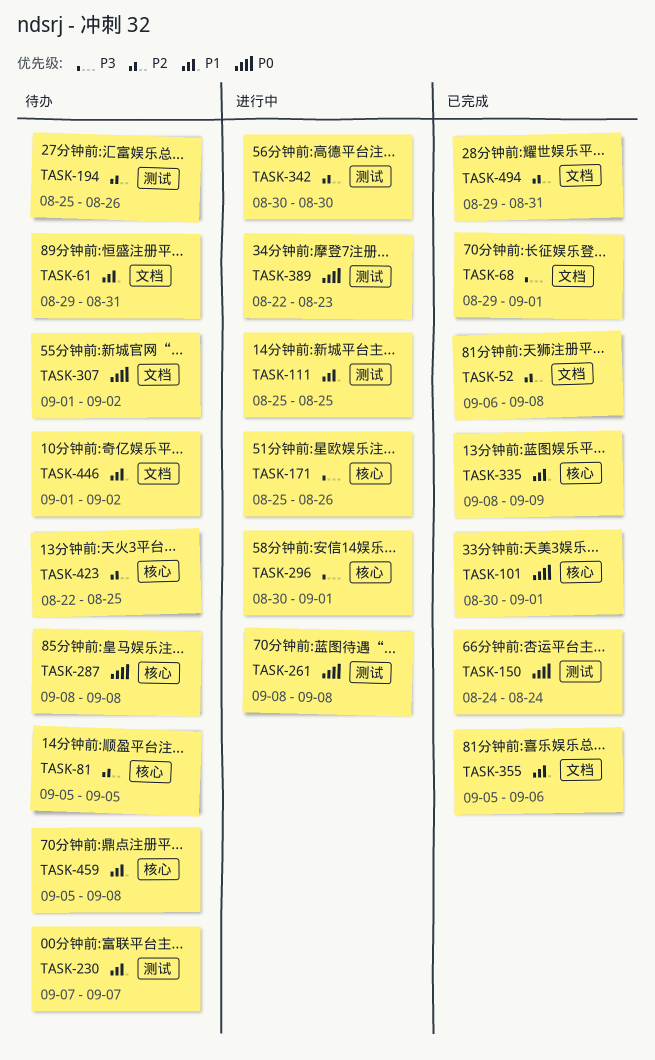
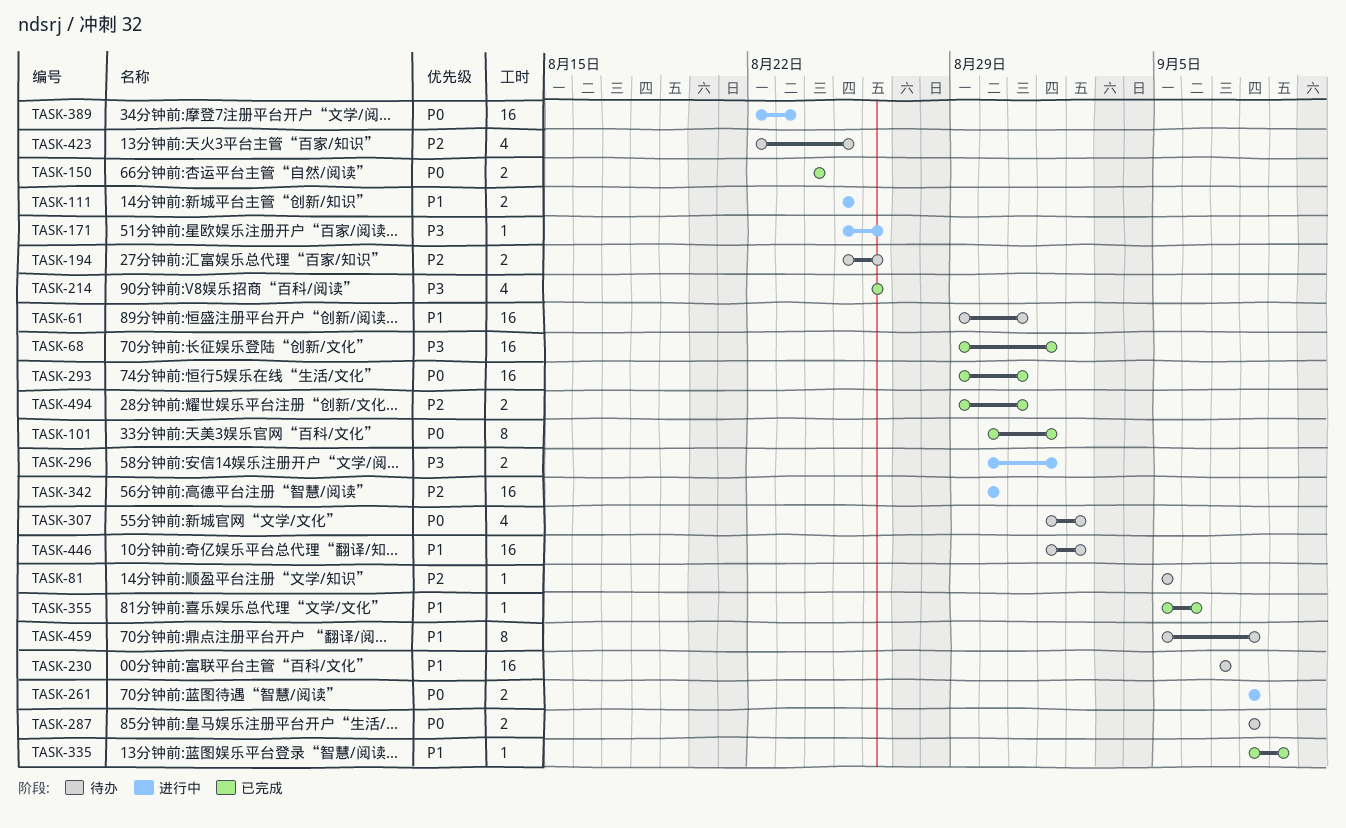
TASK-52: present -> none
TASK-214: none -> present
TASK-293: none -> present

